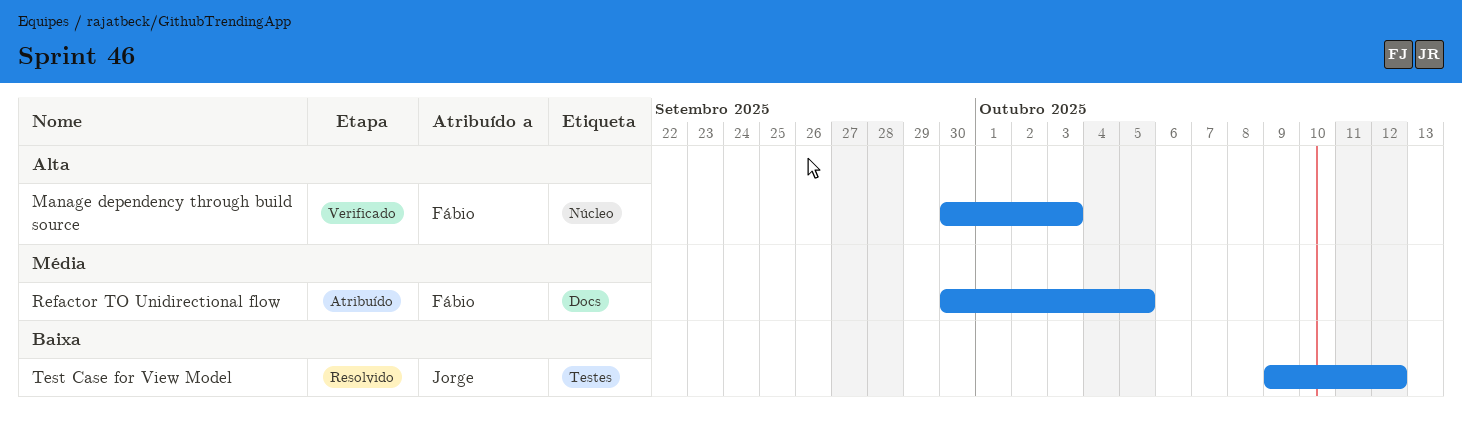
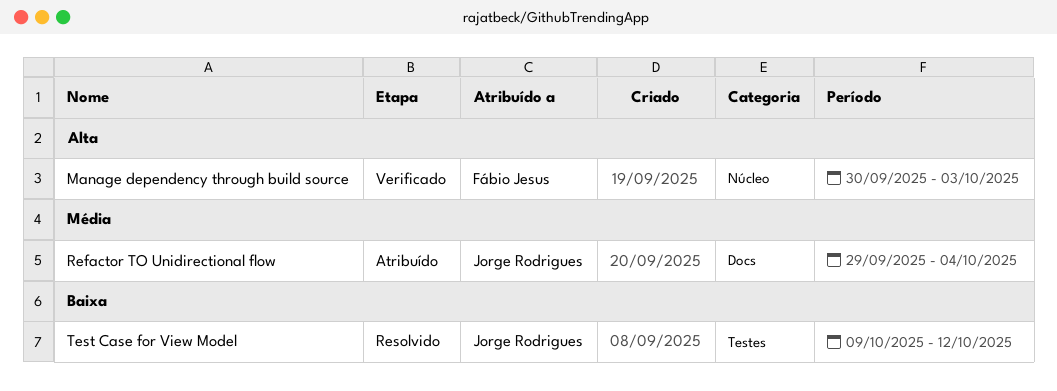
Refactor TO Unidirectional flow, owner: Fábio Jesus -> Jorge Rodrigues
Refactor TO Unidirectional flow, start: Sep 30 -> Sep 29
Refactor TO Unidirectional flow, due: Oct 5 -> Oct 4

